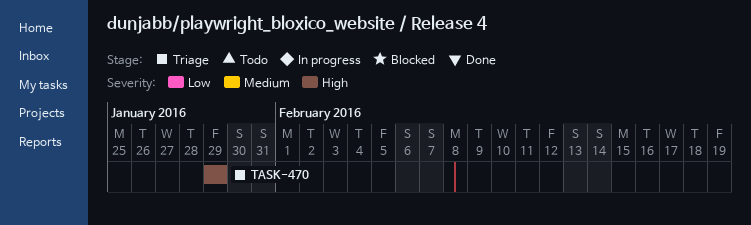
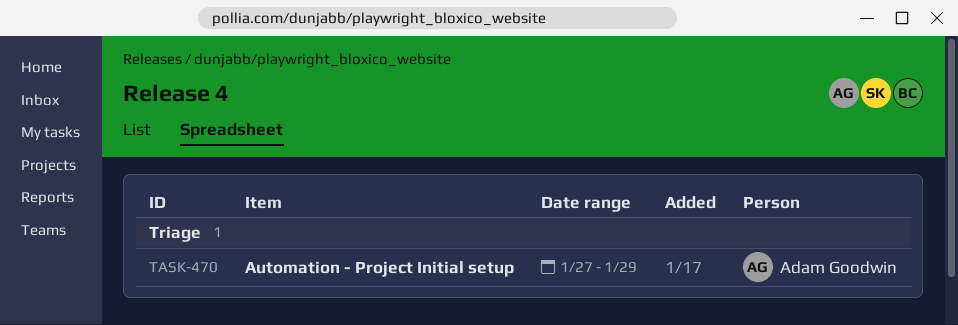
TASK-470, start: Jan 29 -> Jan 27

